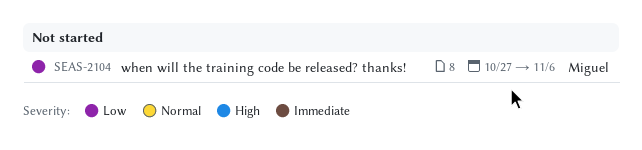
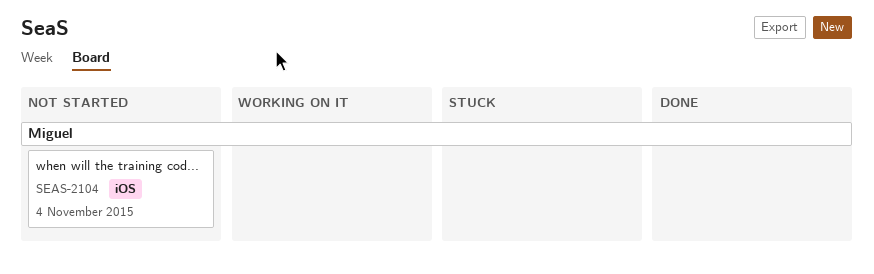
SEAS-2104, due: Nov 6 -> Nov 4

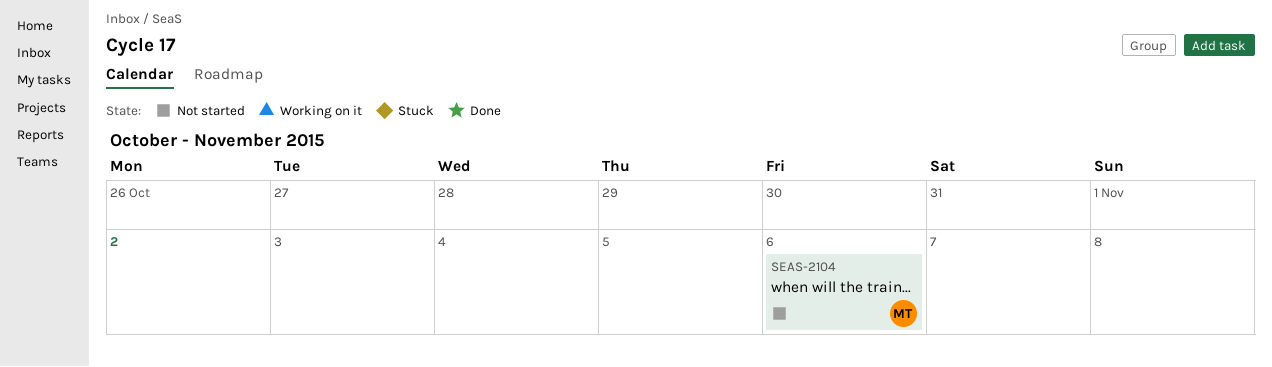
SEAS-2104, due: Nov 4 -> Nov 6

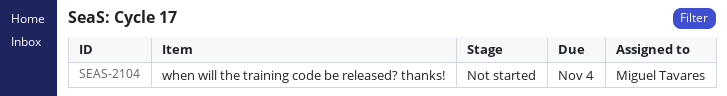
SEAS-2104, due: Nov 6 -> Nov 4

